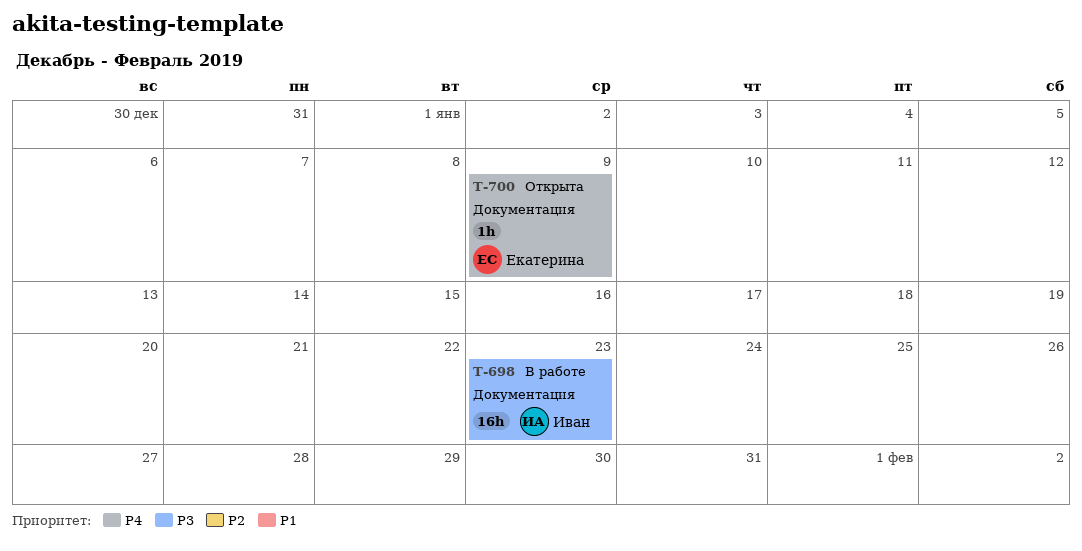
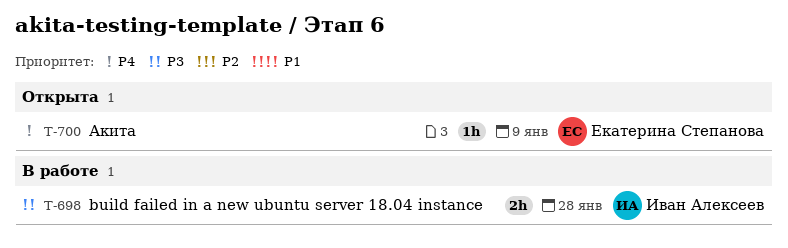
T-698, estimate: 16h -> 2h
T-698, due: Jan 23 -> Jan 28

